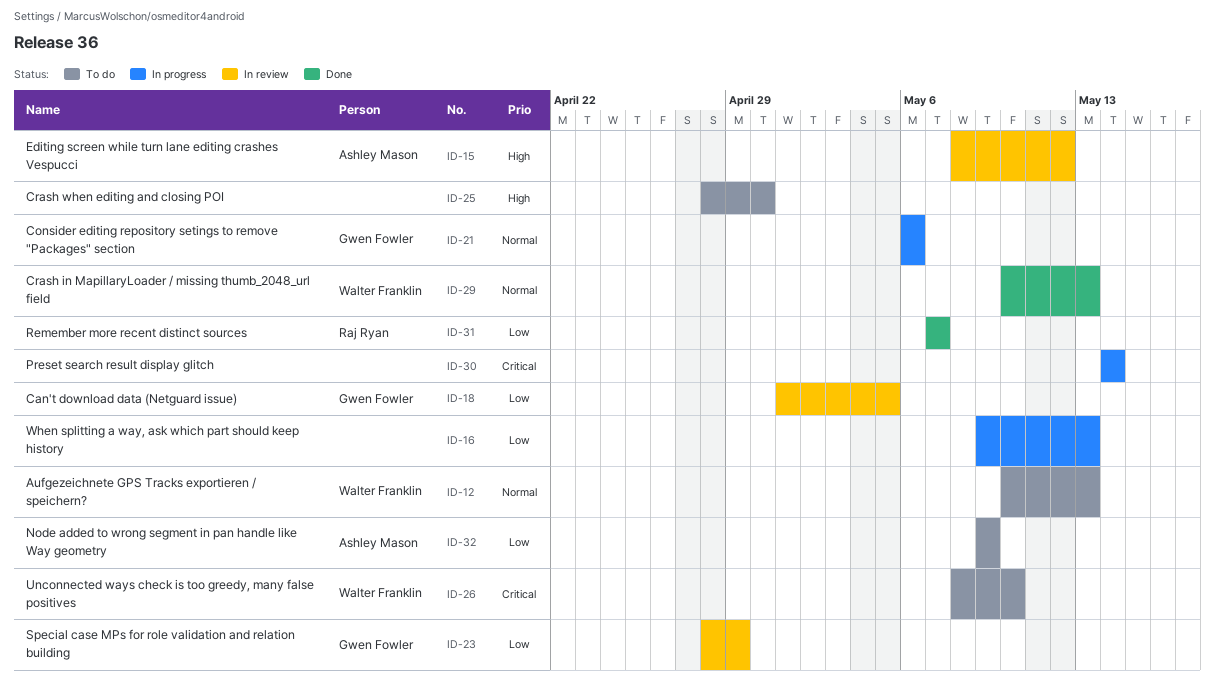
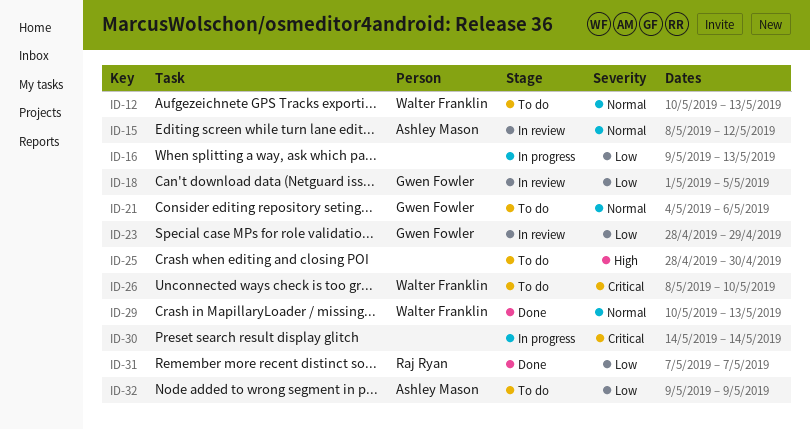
ID-15, priority: High -> Normal
ID-21, status: In progress -> To do
ID-21, start: May 6 -> May 4

